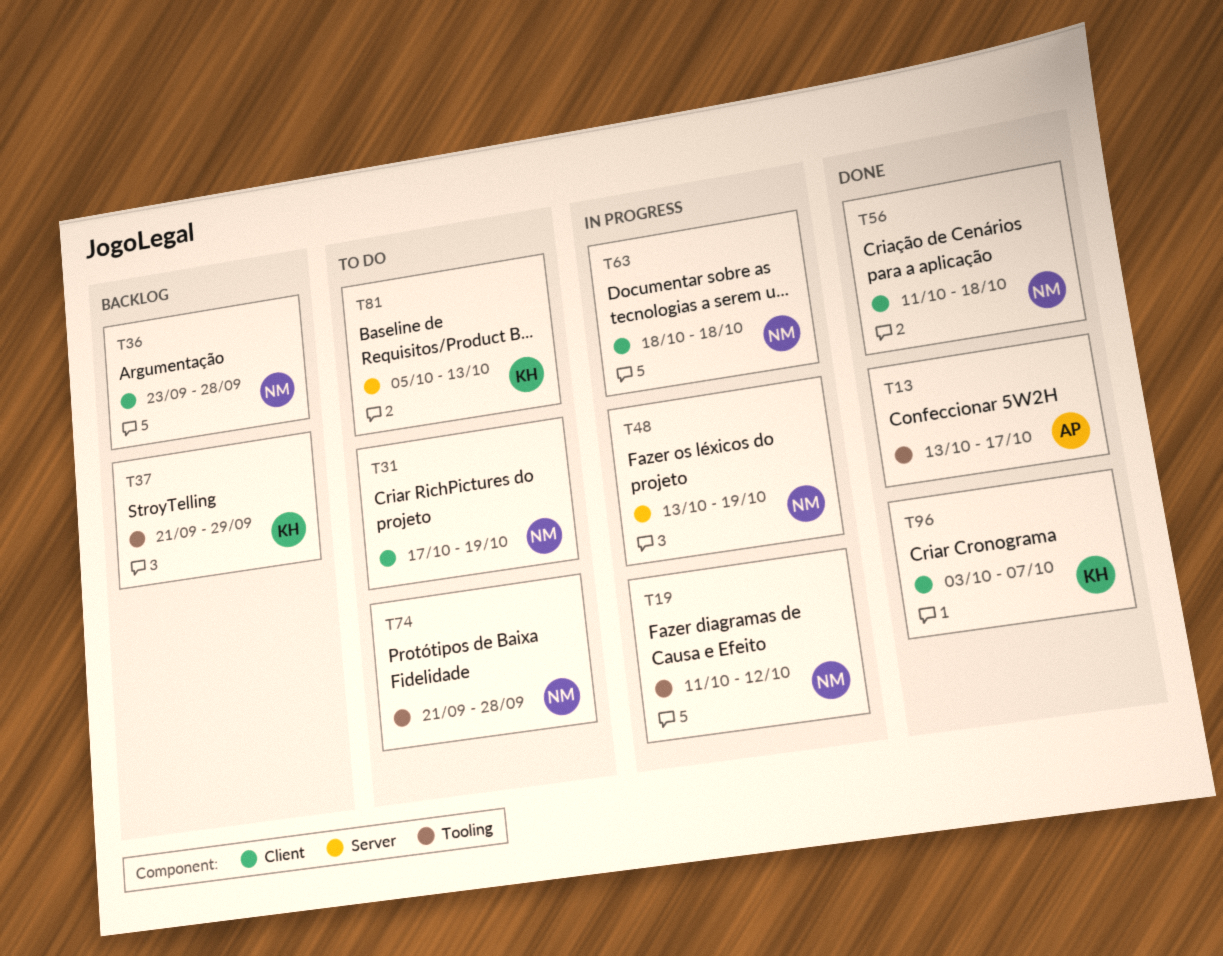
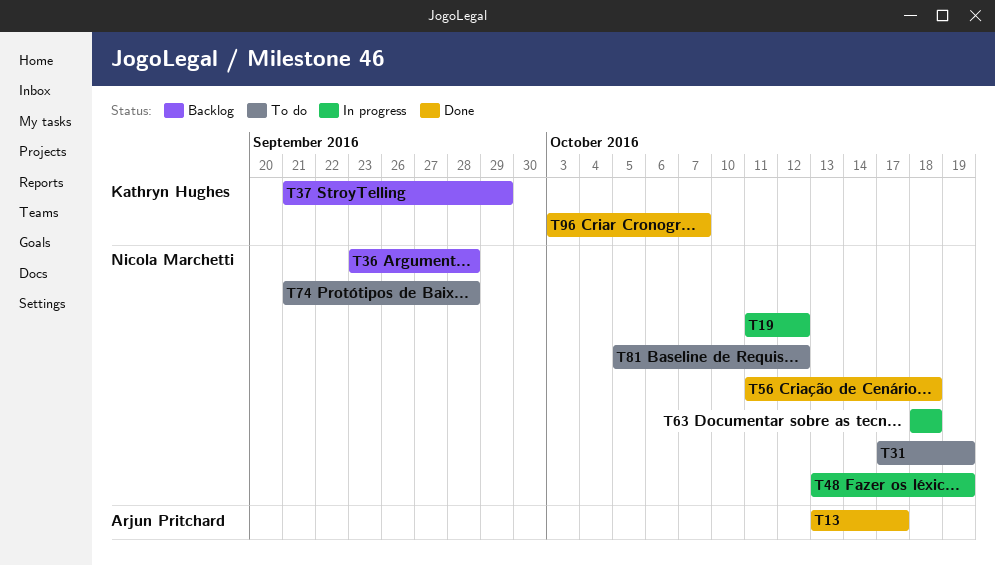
T81, owner: Kathryn Hughes -> Nicola Marchetti
T81, due: Oct 13 -> Oct 12

